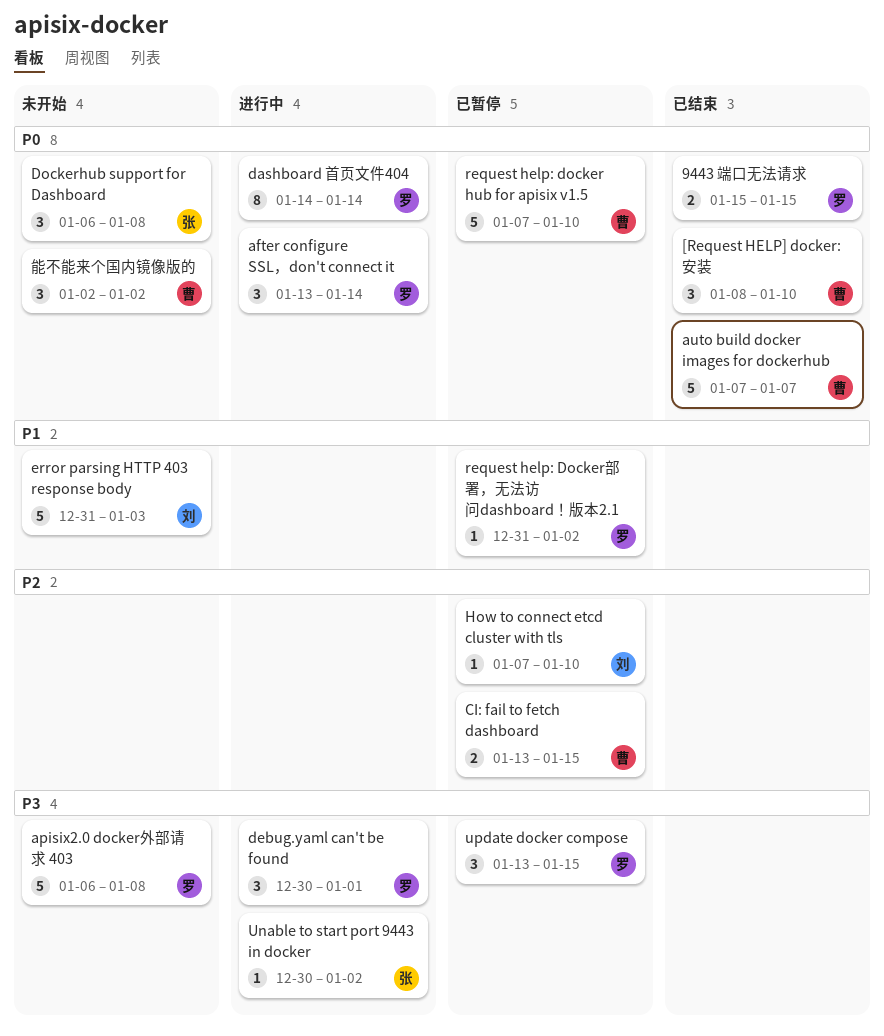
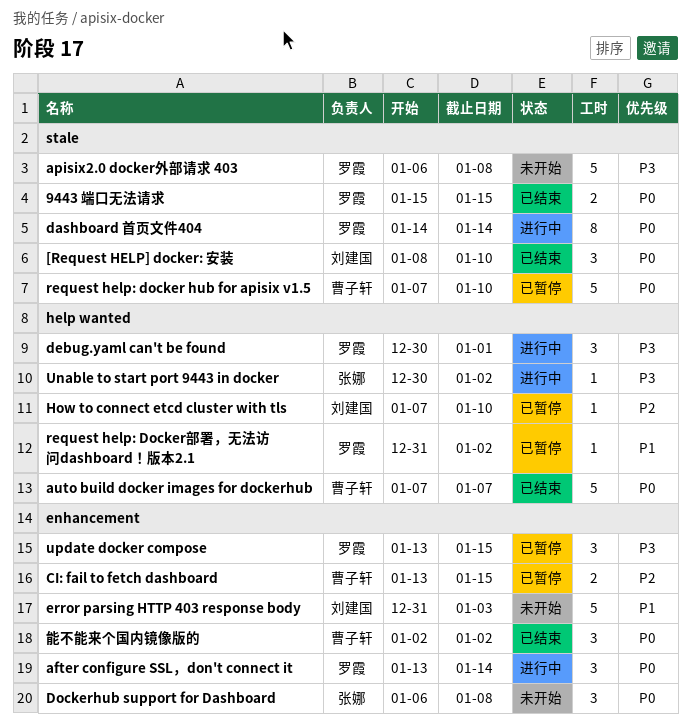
[Request HELP] docker: 安装, owner: 曹子轩 -> 刘建国
能不能来个国内镜像版的, status: 未开始 -> 已结束

